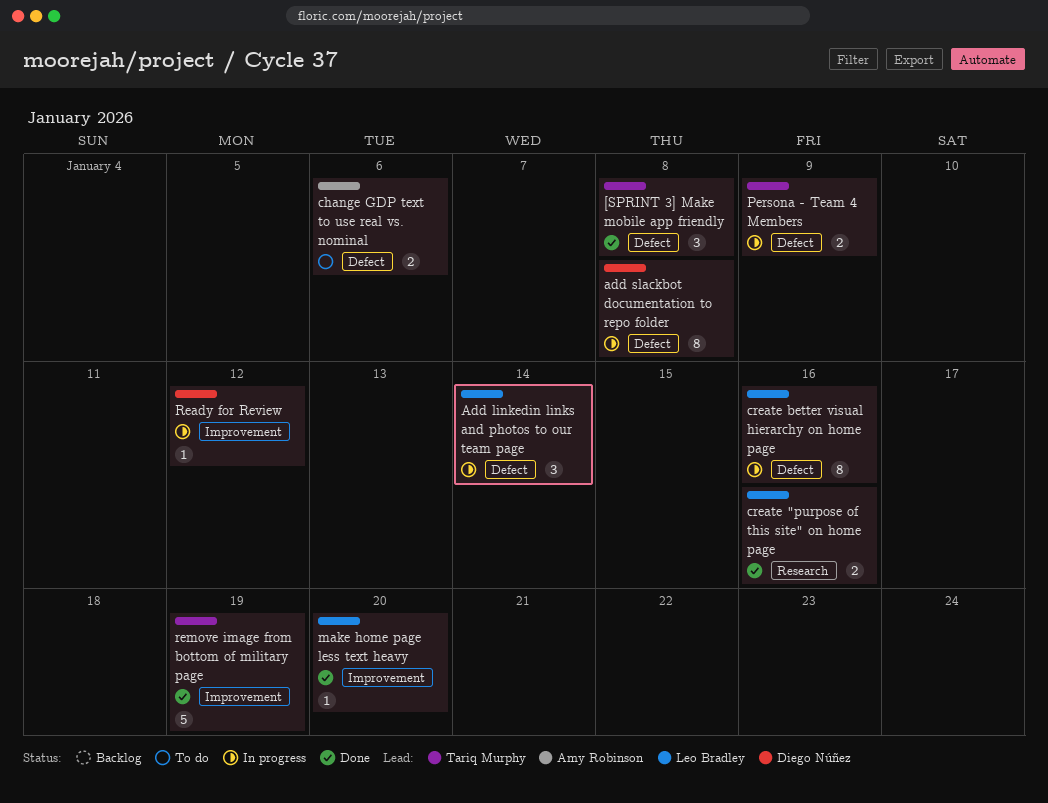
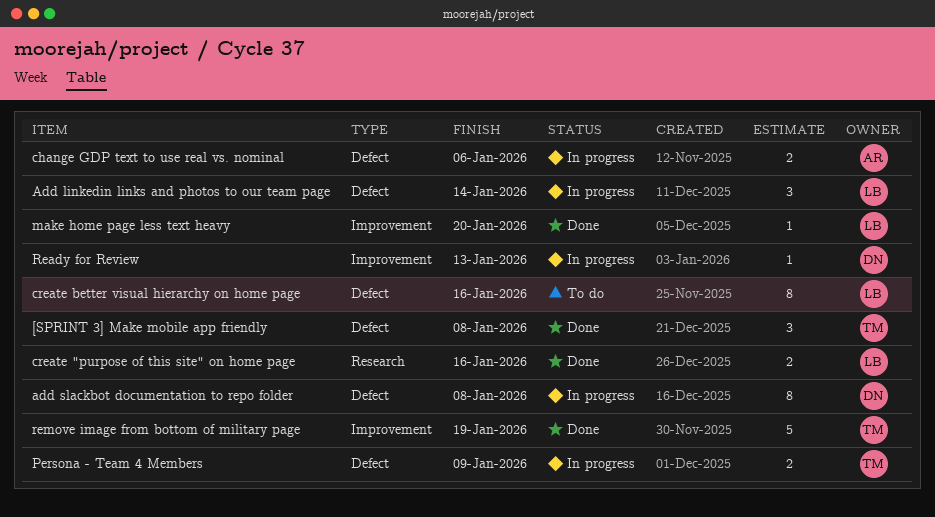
change GDP text to use real vs. nominal, status: To do -> In progress
create better visual hierarchy on home page, status: In progress -> To do
Ready for Review, due: Jan 12 -> Jan 13

